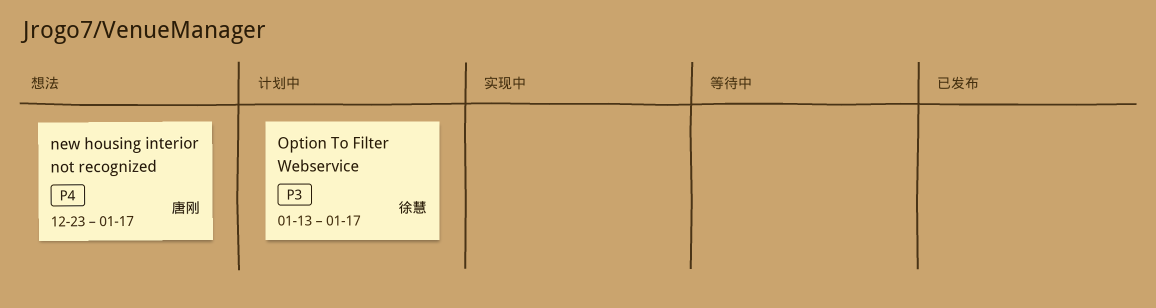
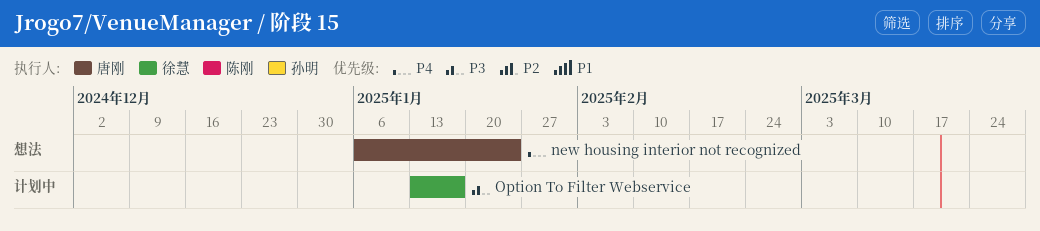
new housing interior not recognized, start: Dec 23 -> Jan 6
new housing interior not recognized, due: Jan 17 -> Jan 24

